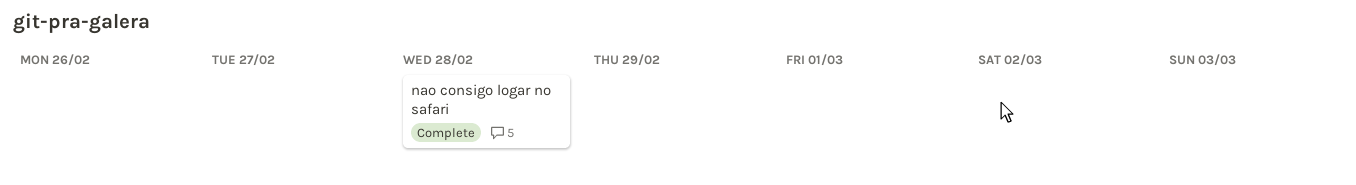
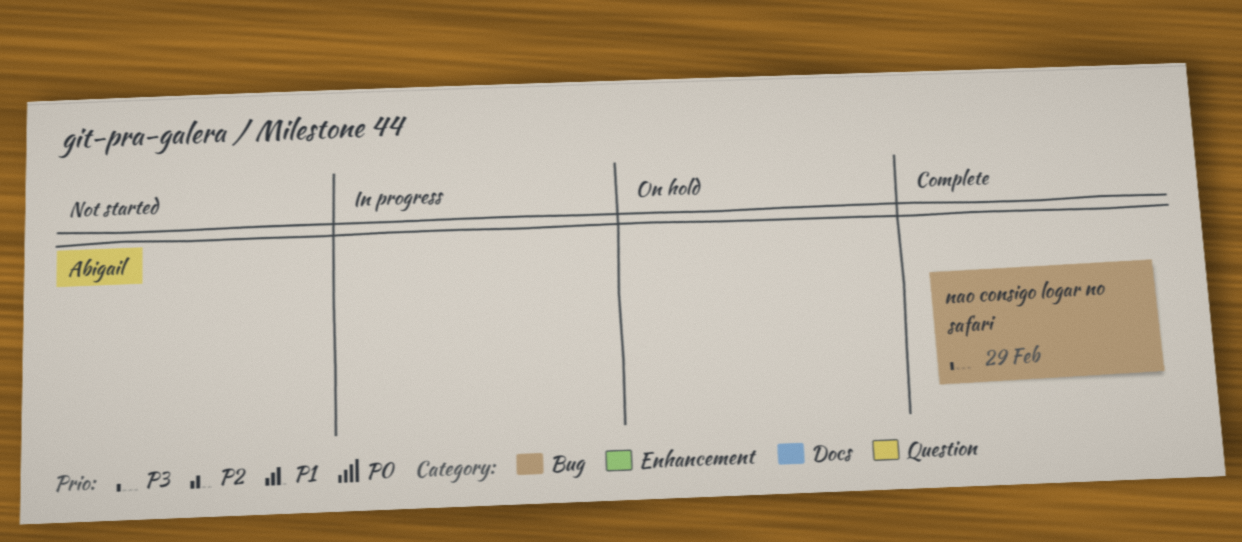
nao consigo logar no safari, due: Feb 28 -> Feb 29

